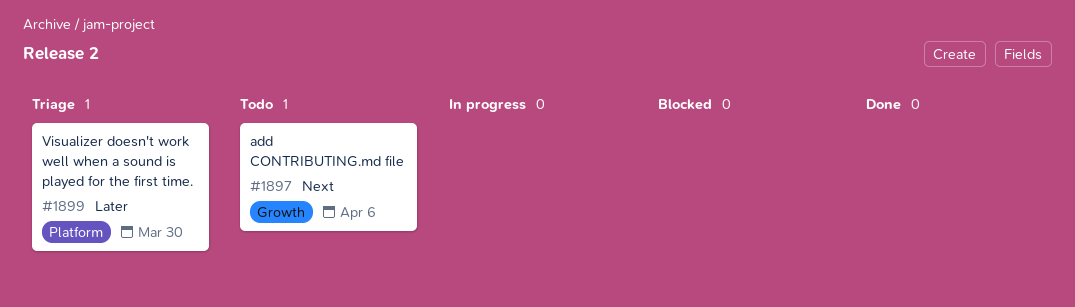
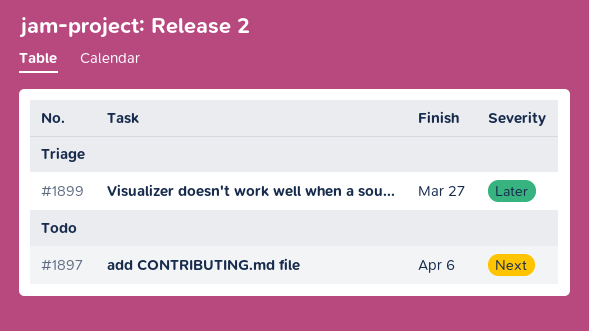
#1899, due: Mar 30 -> Mar 27

